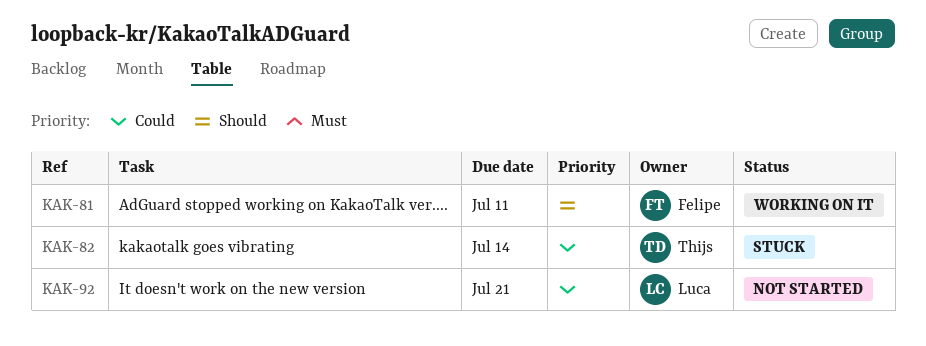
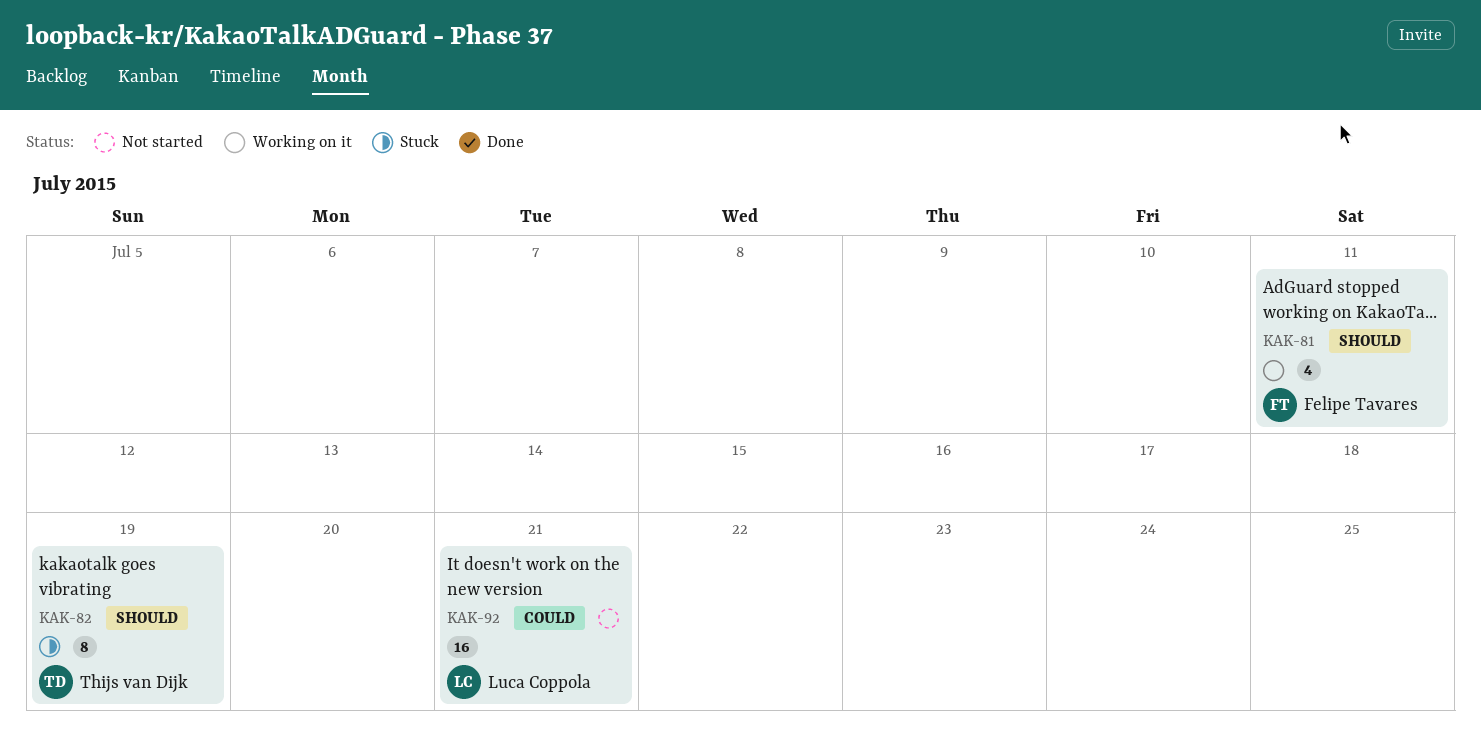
KAK-82, priority: Could -> Should
KAK-82, due: Jul 14 -> Jul 19

